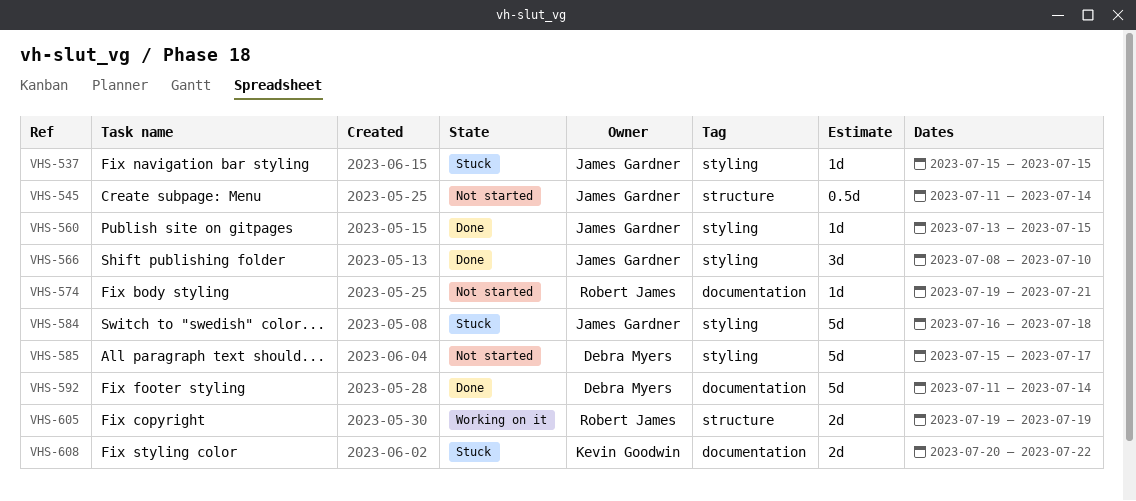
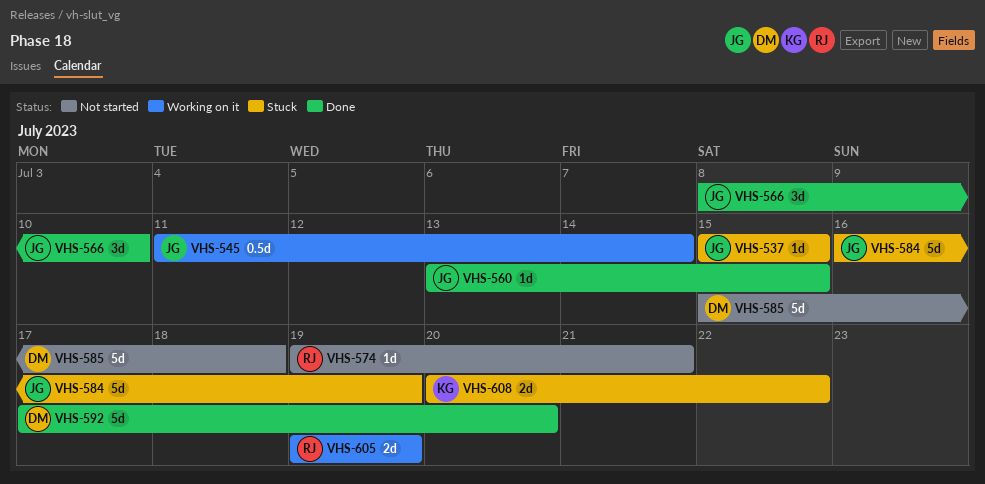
VHS-545, status: Not started -> Working on it
VHS-584, due: Jul 18 -> Jul 19
VHS-585, due: Jul 17 -> Jul 18
VHS-592, start: Jul 11 -> Jul 17
VHS-592, due: Jul 14 -> Jul 20

